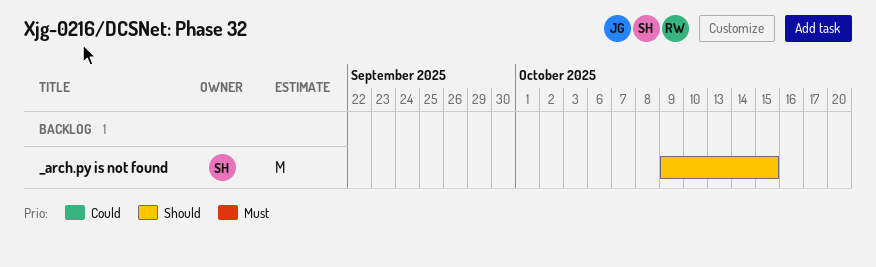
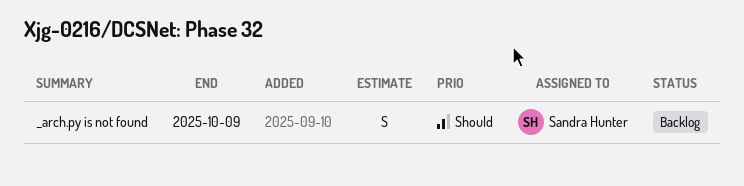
_arch.py is not found, estimate: M -> S
_arch.py is not found, due: Oct 15 -> Oct 9

